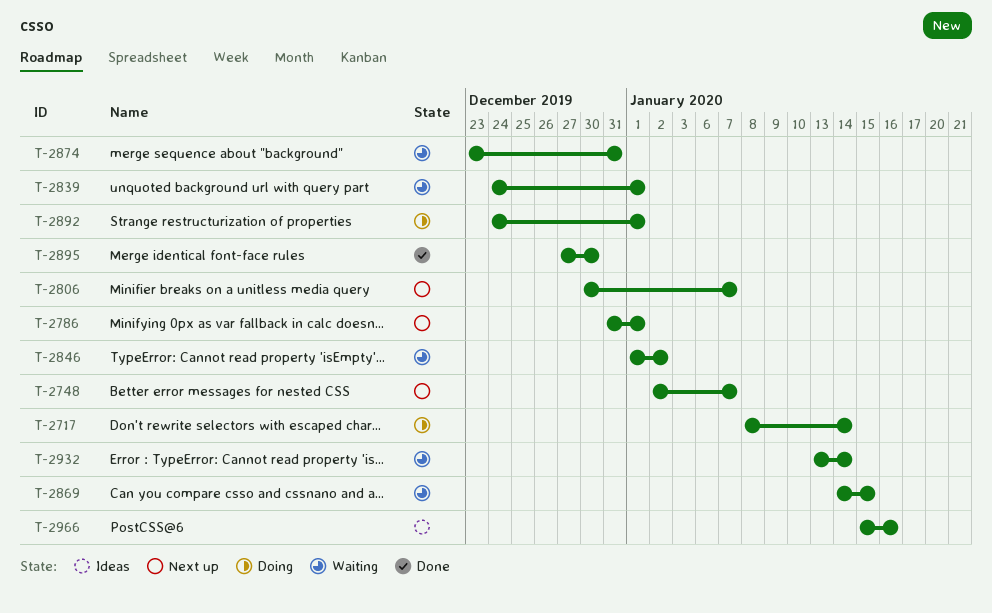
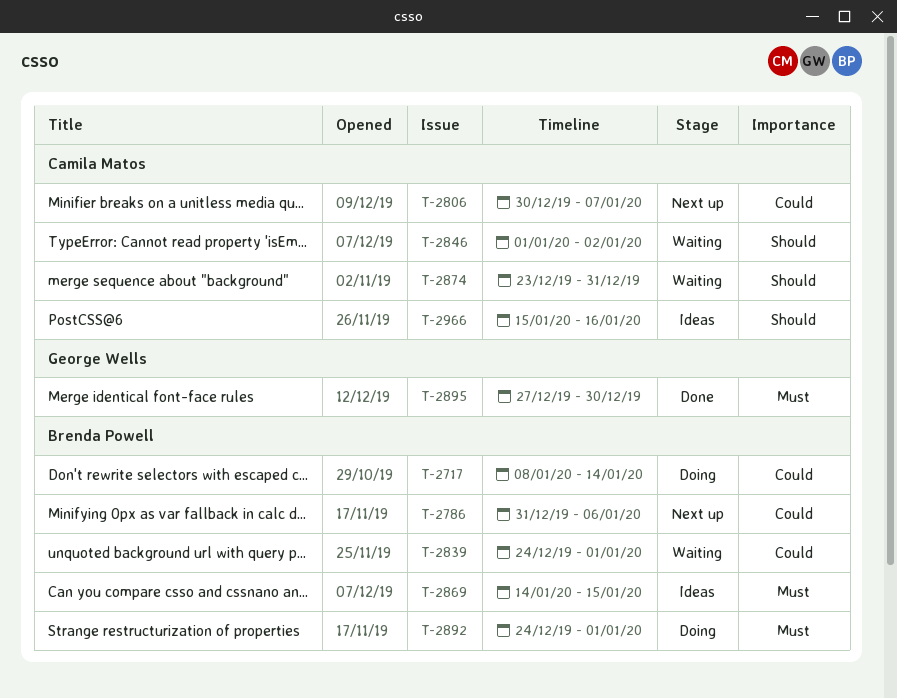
T-2748: present -> none
T-2786, due: Jan 1 -> Jan 6
T-2869, status: Waiting -> Ideas
T-2932: present -> none

